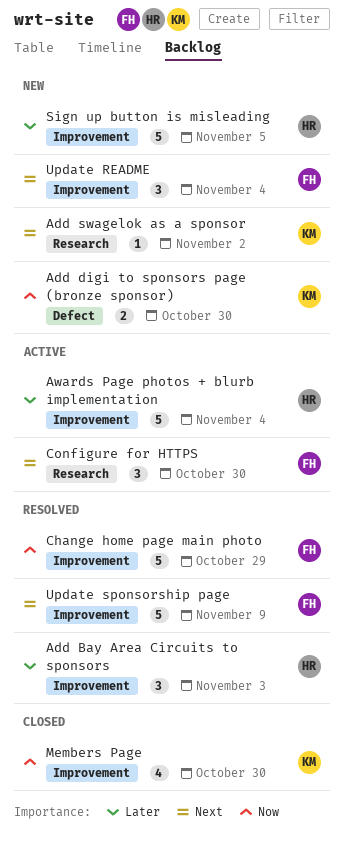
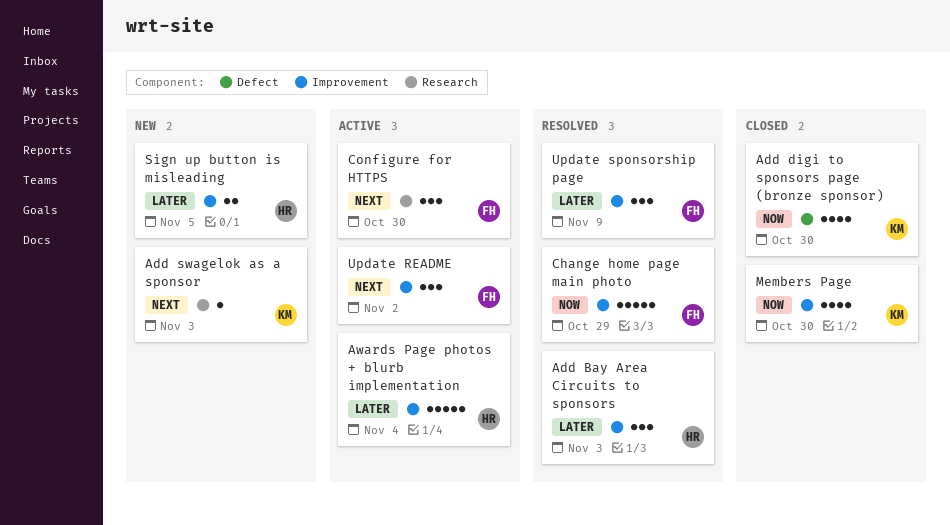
Add digi to sponsors page (bronze sponsor), status: New -> Closed
Add digi to sponsors page (bronze sponsor), estimate: 2 -> 4
Add swagelok as a sponsor, due: Nov 2 -> Nov 3
Sign up button is misleading, estimate: 5 -> 2
Update README, status: New -> Active
Update README, due: Nov 4 -> Nov 2
Update sponsorship page, priority: Next -> Later
Update sponsorship page, estimate: 5 -> 3

